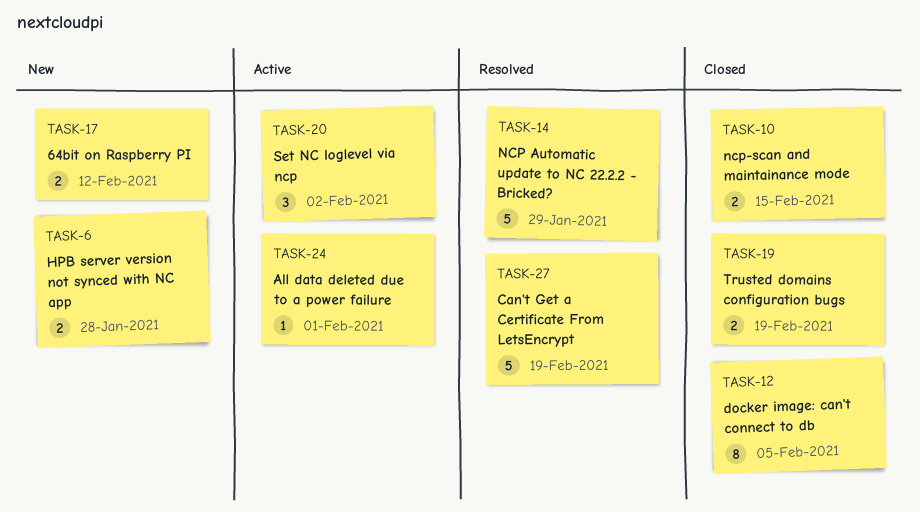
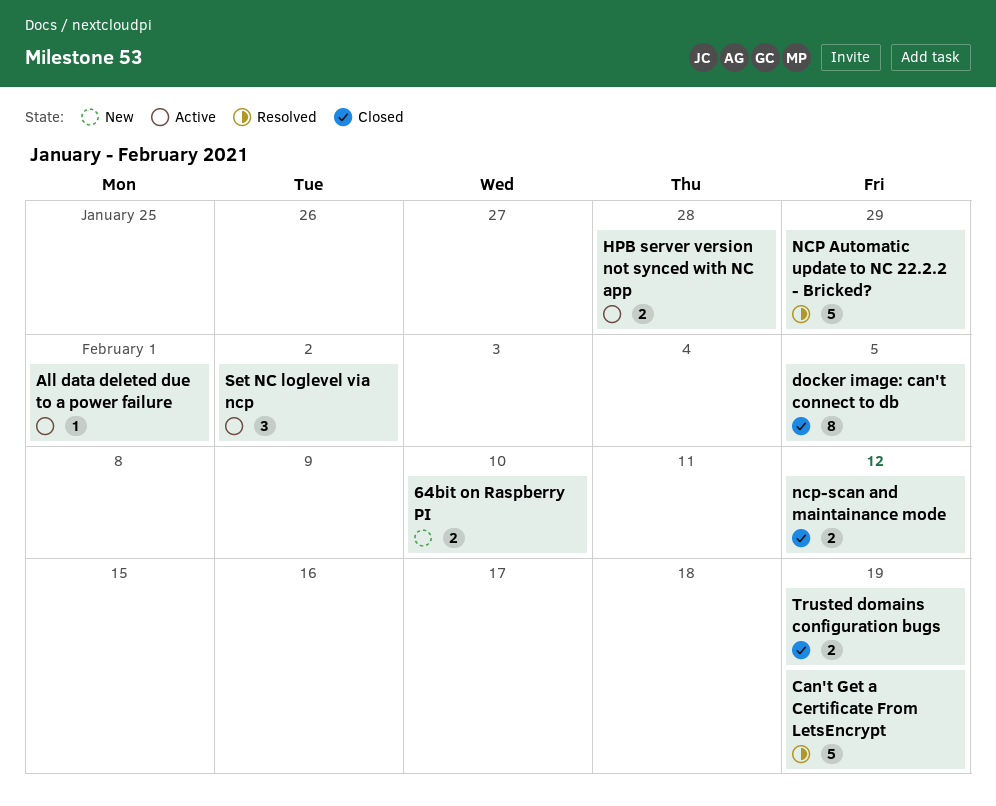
64bit on Raspberry PI, due: Feb 12 -> Feb 10
HPB server version not synced with NC app, status: New -> Active
ncp-scan and maintainance mode, due: Feb 15 -> Feb 12

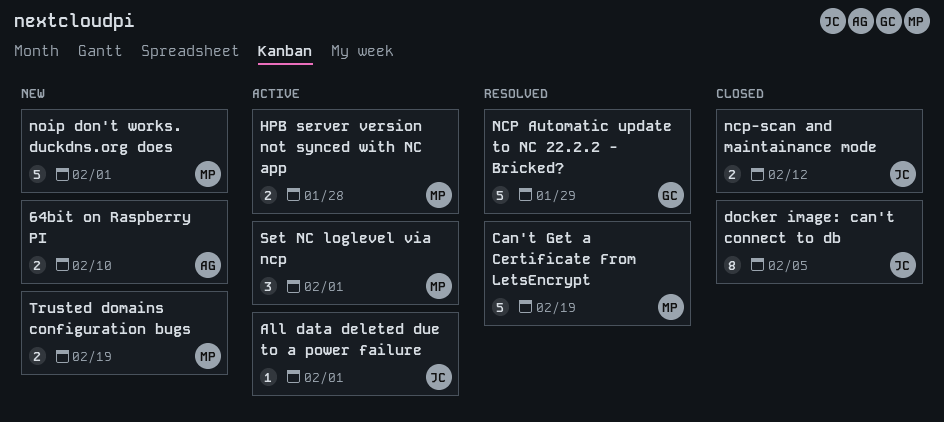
noip don't works. duckdns.org does: none -> present
Set NC loglevel via ncp, due: Feb 2 -> Feb 1
Trusted domains configuration bugs, status: Closed -> New

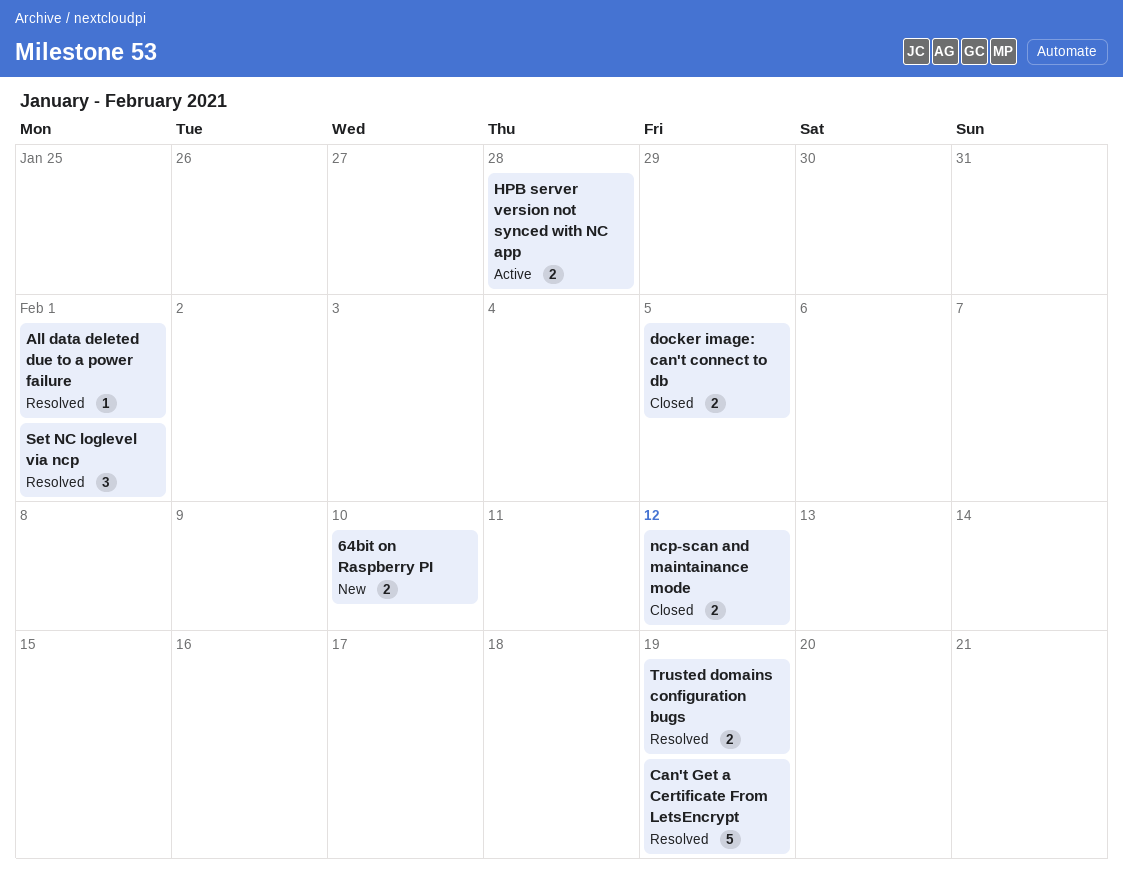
All data deleted due to a power failure, status: Active -> Resolved
docker image: can't connect to db, estimate: 8 -> 2
NCP Automatic update to NC 22.2.2 - Bricked?: present -> none
noip don't works. duckdns.org does: present -> none
Set NC loglevel via ncp, status: Active -> Resolved
Trusted domains configuration bugs, status: New -> Resolved

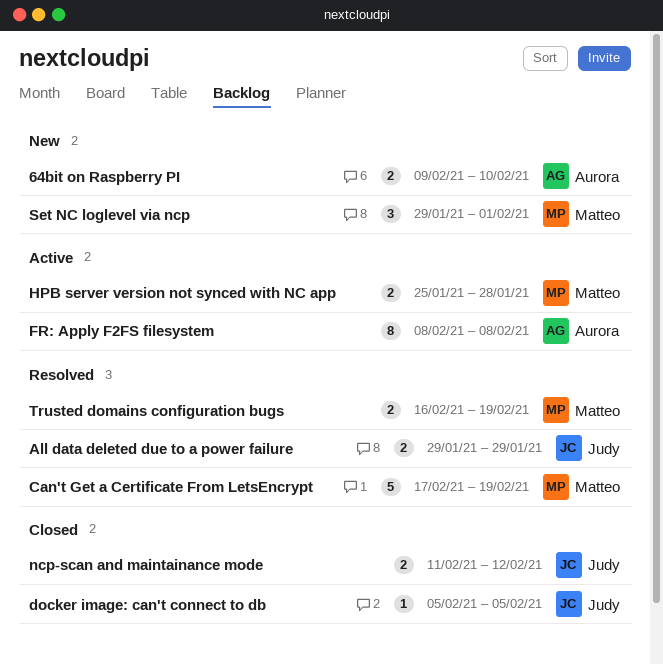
All data deleted due to a power failure, estimate: 1 -> 2
All data deleted due to a power failure, due: Feb 1 -> Jan 29
docker image: can't connect to db, estimate: 2 -> 1
FR: Apply F2FS filesystem: none -> present
Set NC loglevel via ncp, status: Resolved -> New

